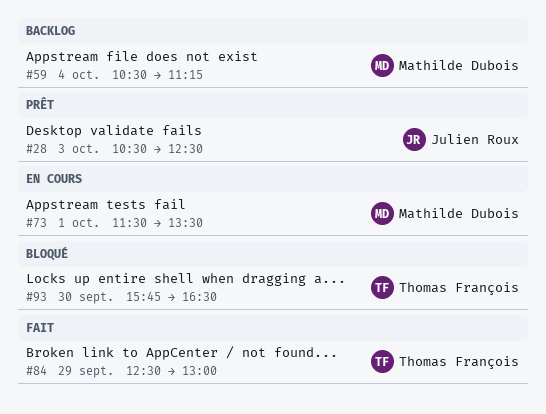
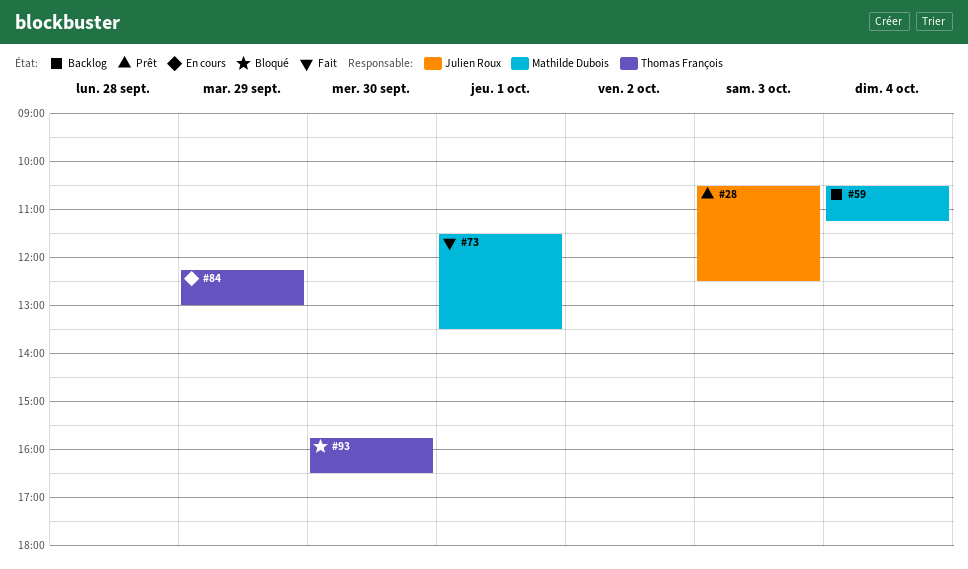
#73, status: En cours -> Fait
#84, status: Fait -> En cours
#84, begins: 12:30 -> 12:15

